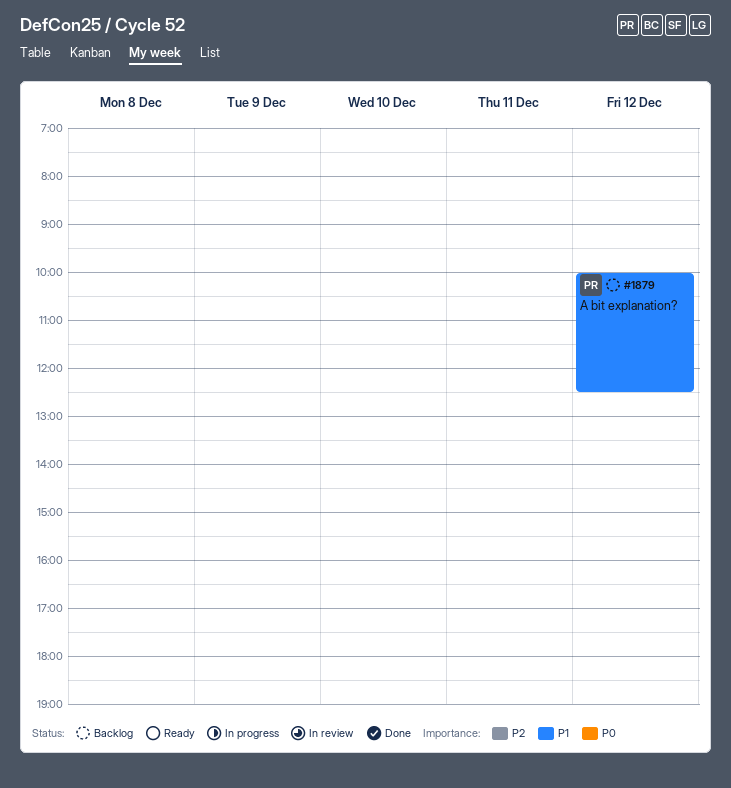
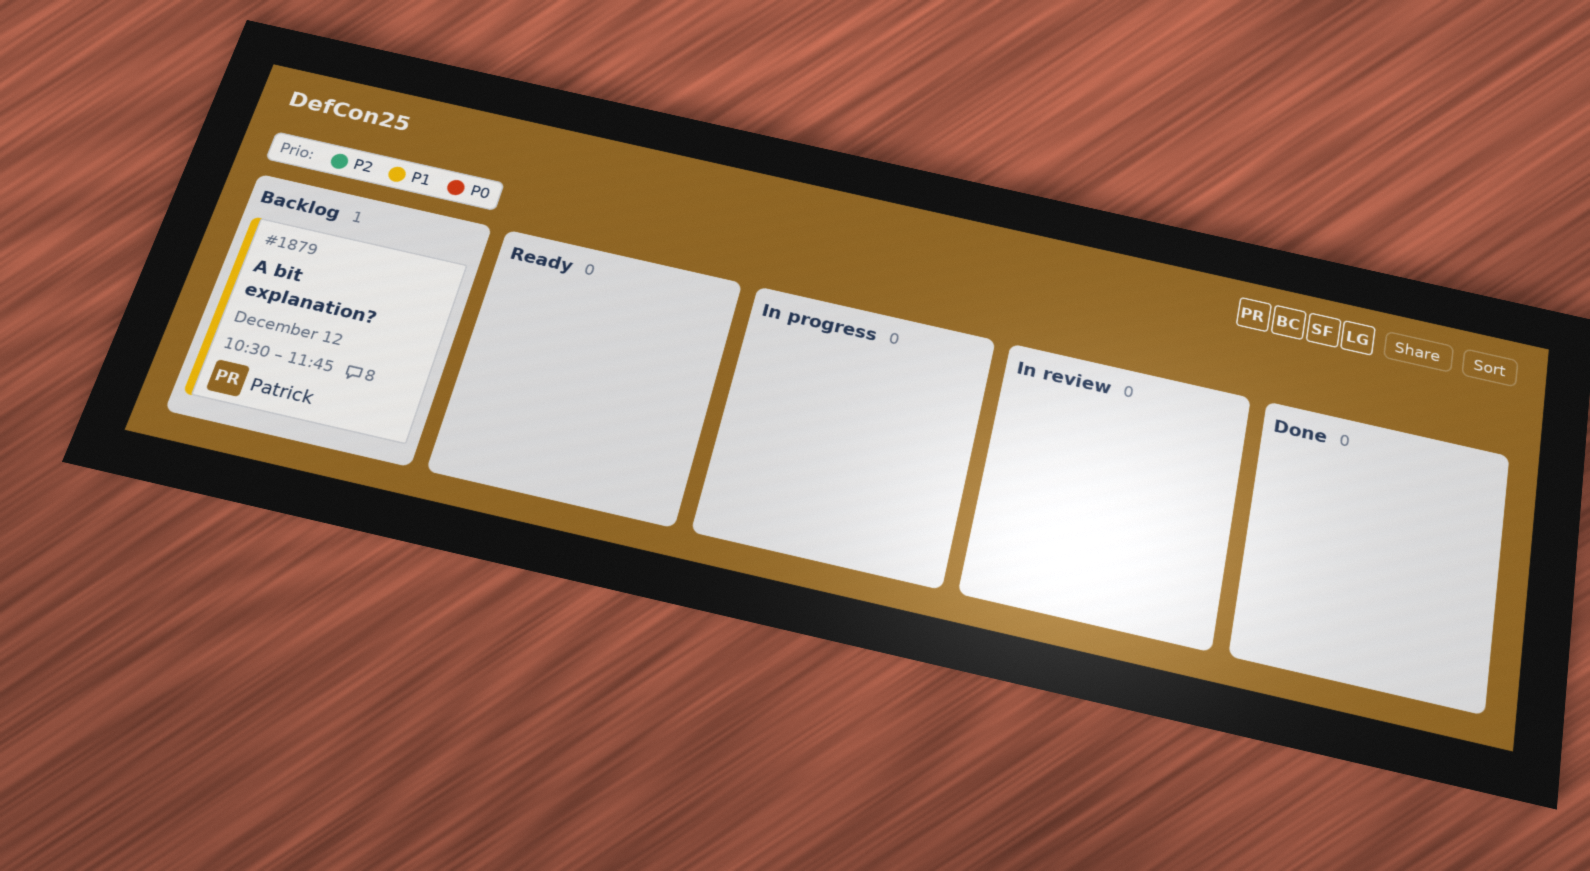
#1879, begins: 10:00 -> 10:30
#1879, ends: 12:30 -> 11:45

